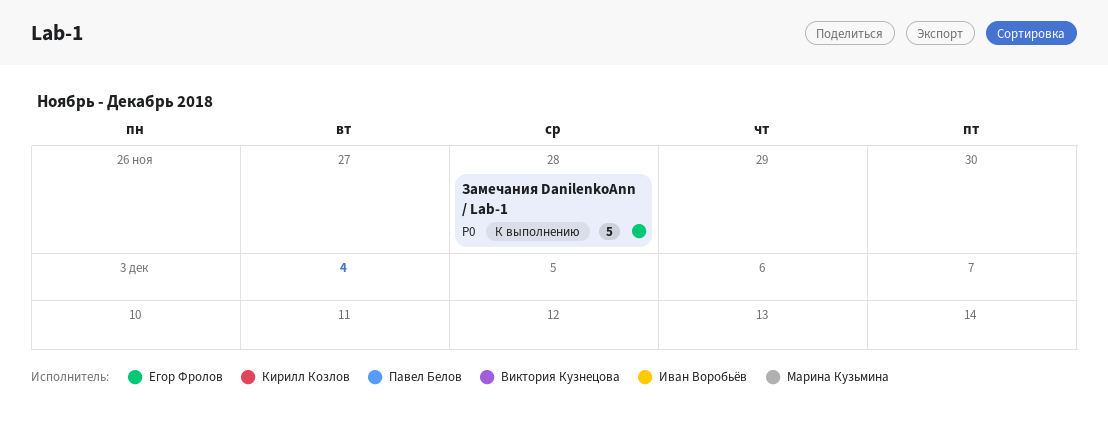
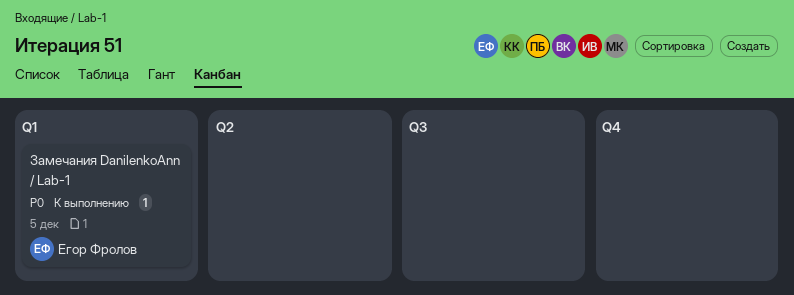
Замечания DanilenkoAnn / Lab-1, estimate: 5 -> 1
Замечания DanilenkoAnn / Lab-1, due: Nov 28 -> Dec 5

